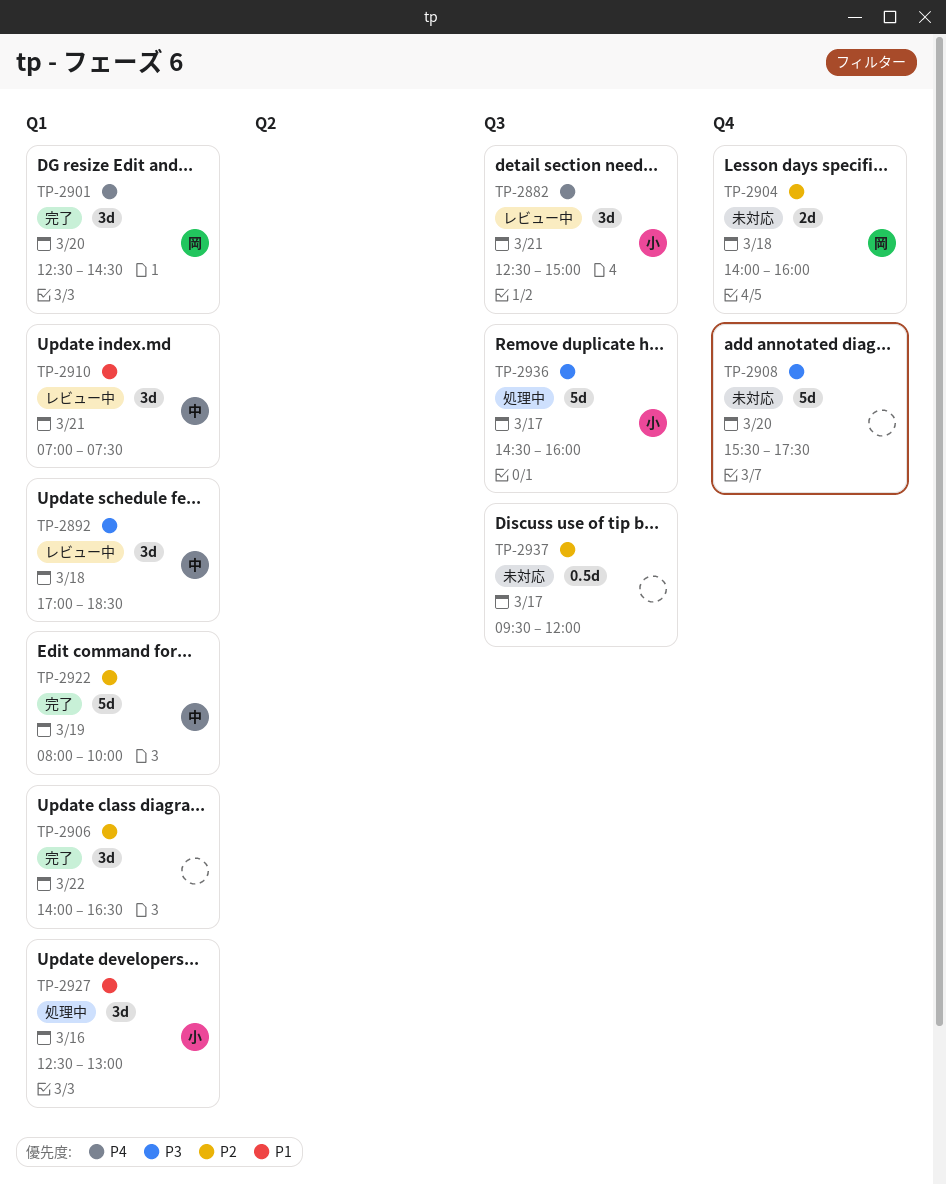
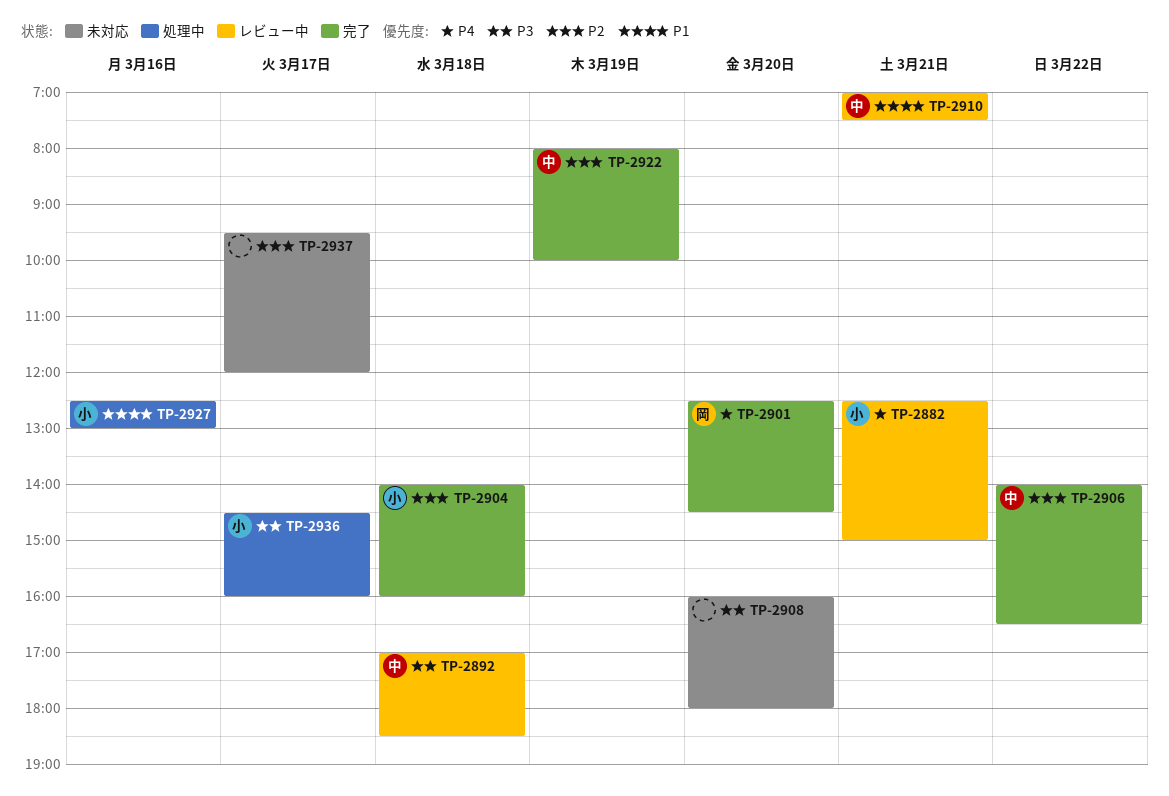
TP-2904, status: 未対応 -> 完了
TP-2904, owner: 岡 -> 小
TP-2906, owner: none -> 中
TP-2908, begins: 15:30 -> 16:00
TP-2908, ends: 17:30 -> 18:00

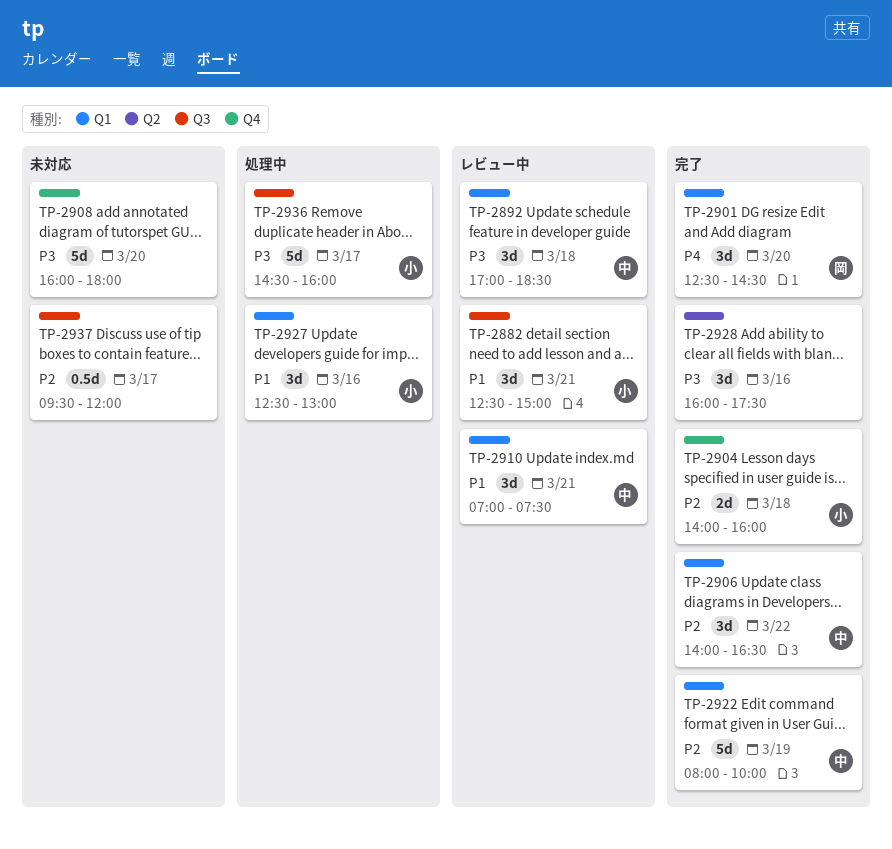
TP-2882, priority: P4 -> P1
TP-2928: none -> present

